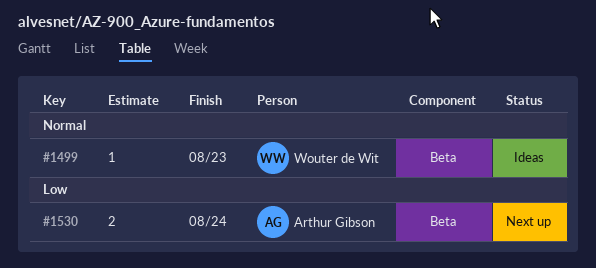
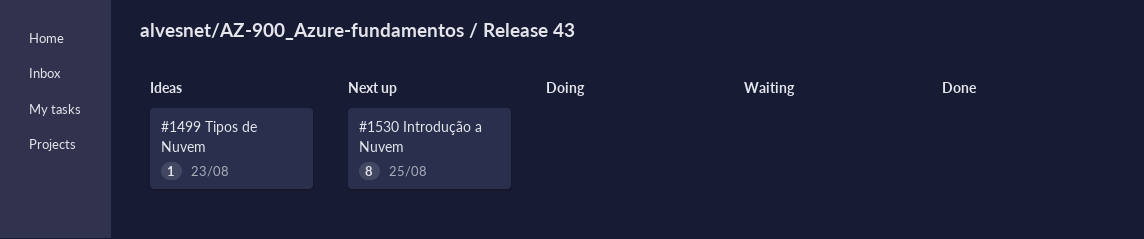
#1530, estimate: 2 -> 8
#1530, due: Aug 24 -> Aug 25

